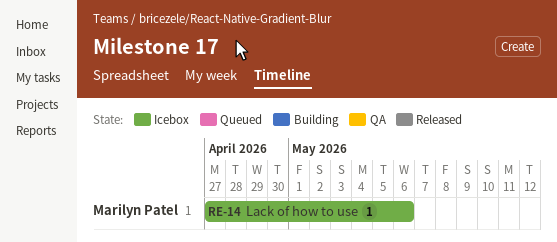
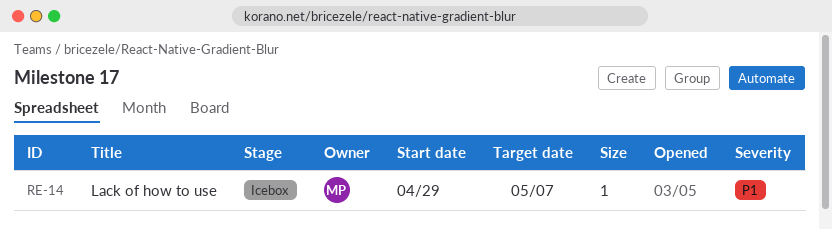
RE-14, start: Apr 27 -> Apr 29
RE-14, due: May 6 -> May 7

